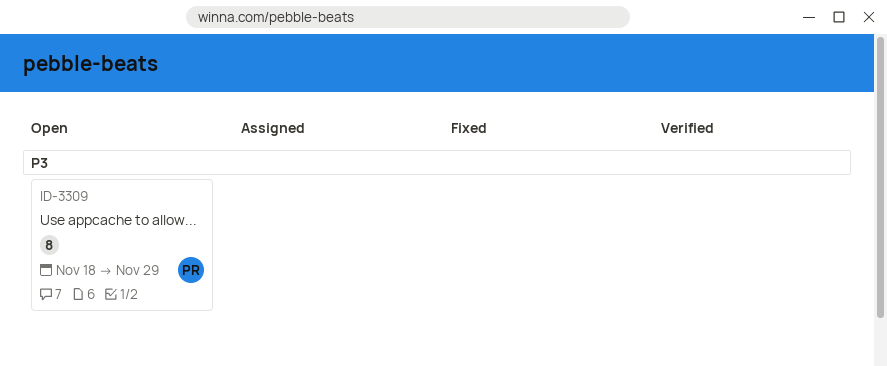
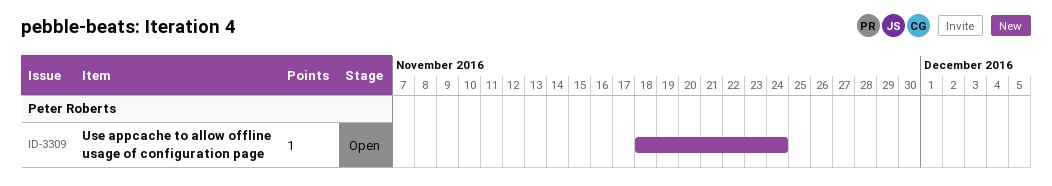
ID-3309, estimate: 8 -> 1
ID-3309, due: Nov 29 -> Nov 24

